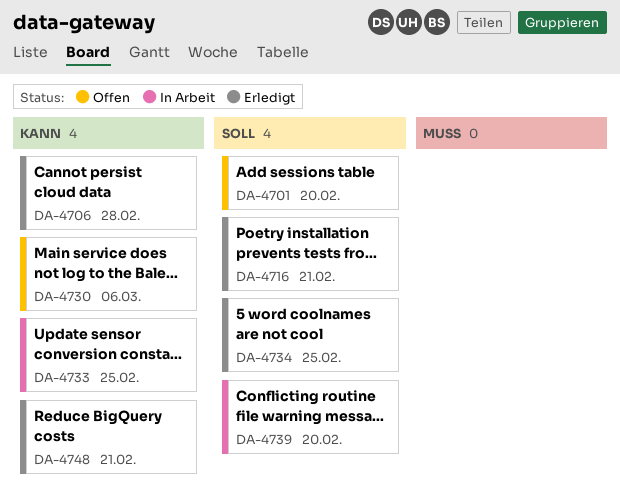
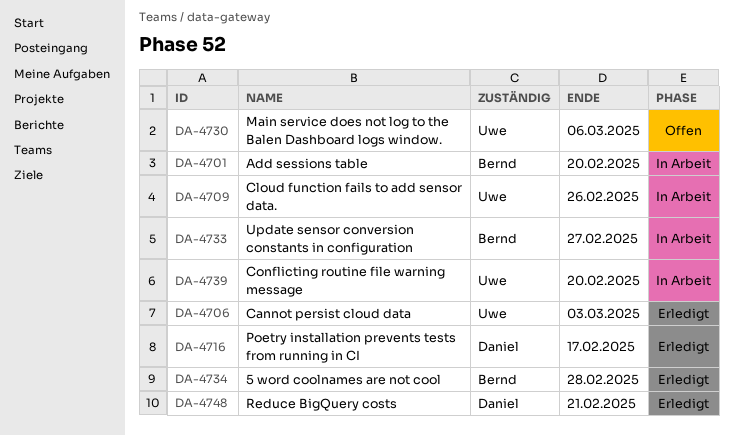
DA-4701, status: Offen -> In Arbeit
DA-4706, due: Feb 28 -> Mar 3
DA-4709: none -> present
DA-4716, due: Feb 21 -> Feb 17
DA-4733, due: Feb 25 -> Feb 27
DA-4734, due: Feb 25 -> Feb 28

